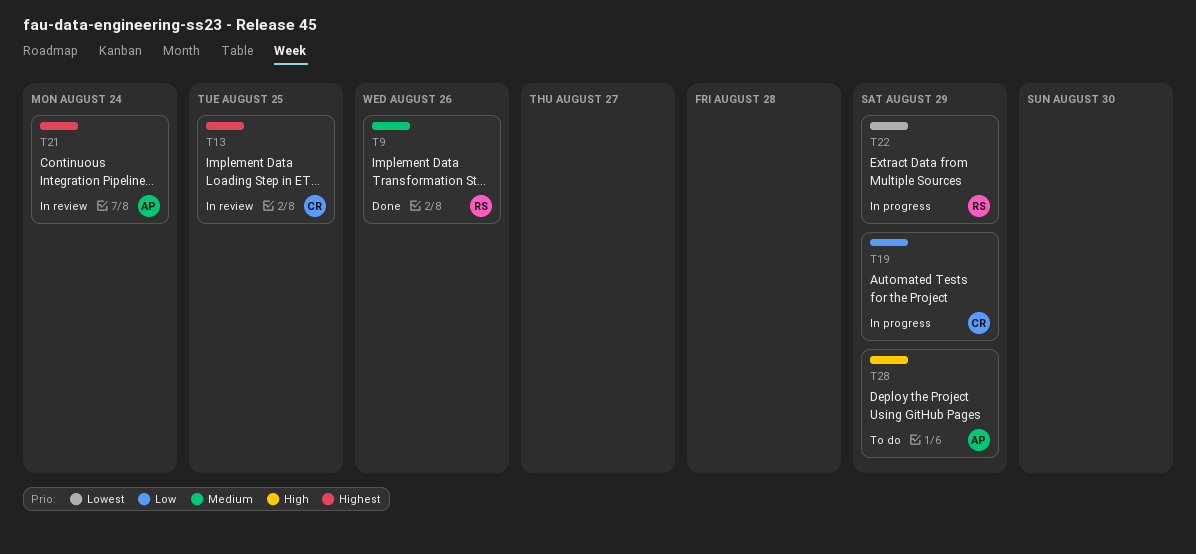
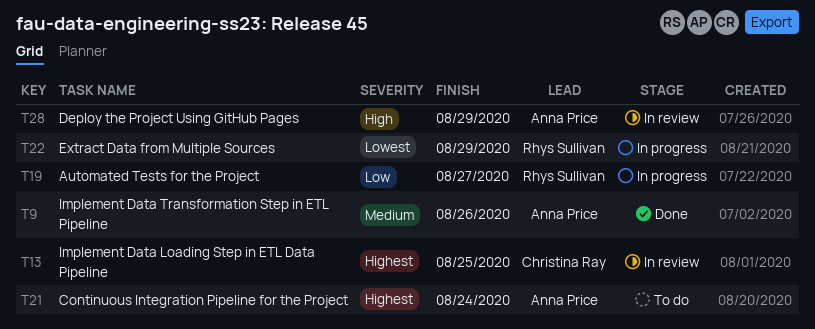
T9, owner: Rhys Sullivan -> Anna Price
T19, owner: Christina Ray -> Rhys Sullivan
T19, due: Aug 29 -> Aug 27
T21, status: In review -> To do
T28, status: To do -> In review

